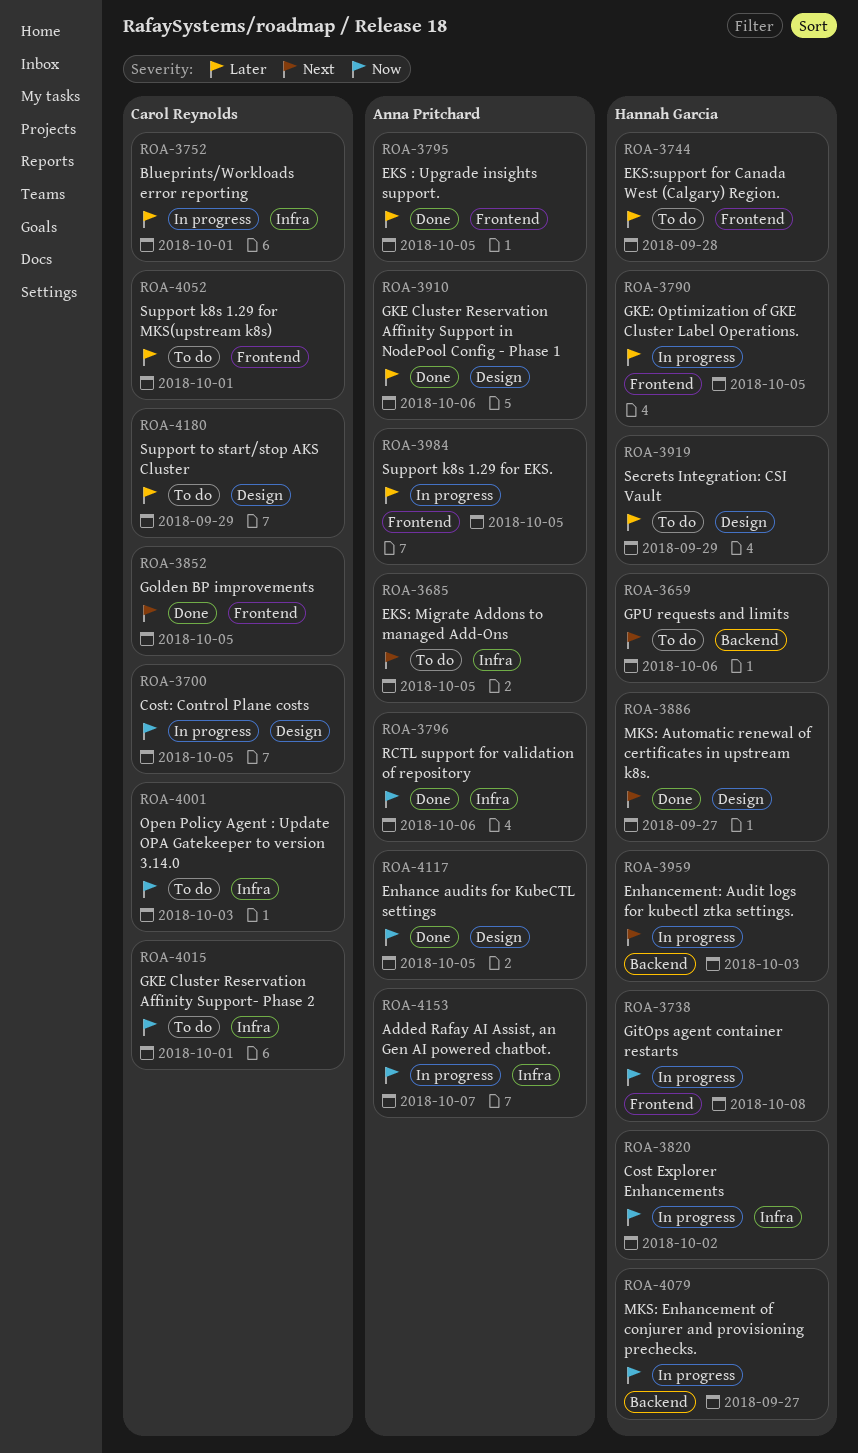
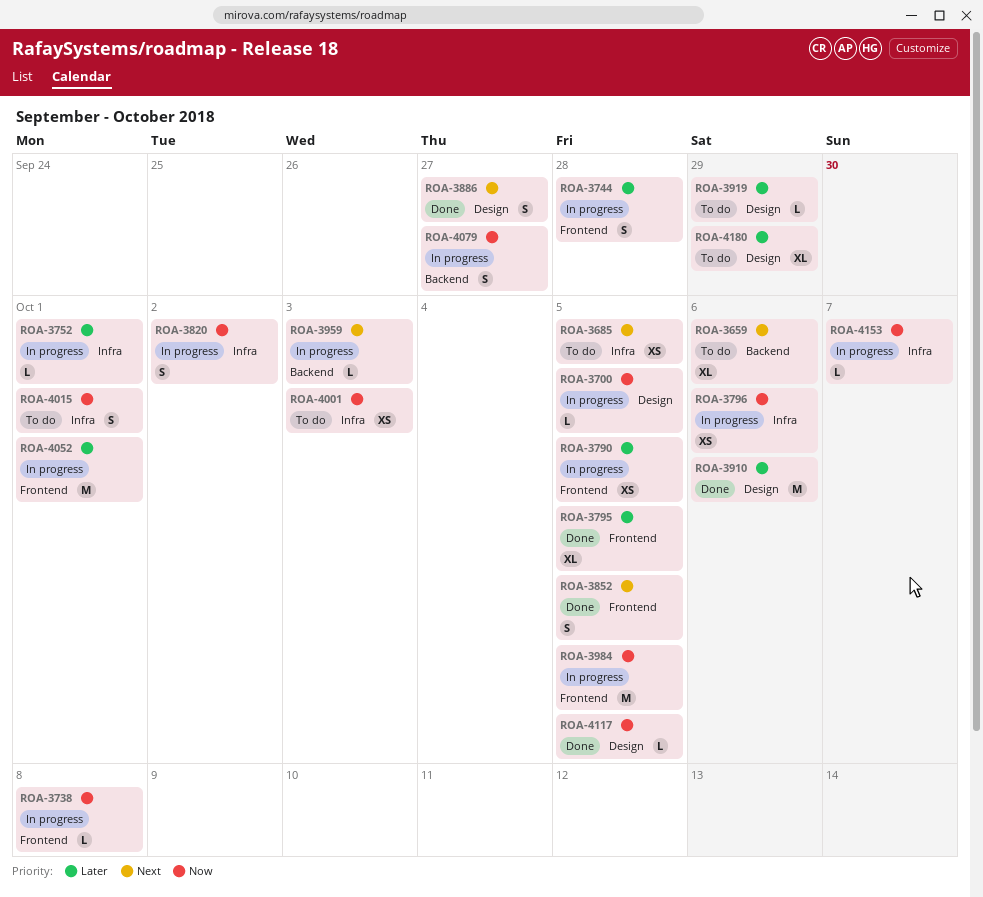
ROA-3744, status: To do -> In progress
ROA-3796, status: Done -> In progress
ROA-3984, priority: Later -> Now
ROA-4052, status: To do -> In progress

